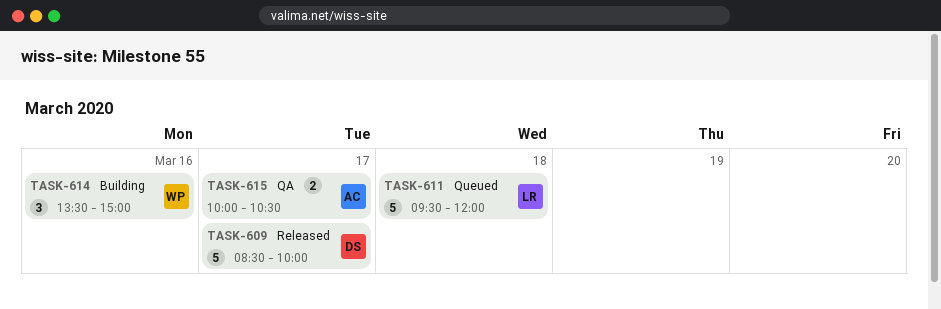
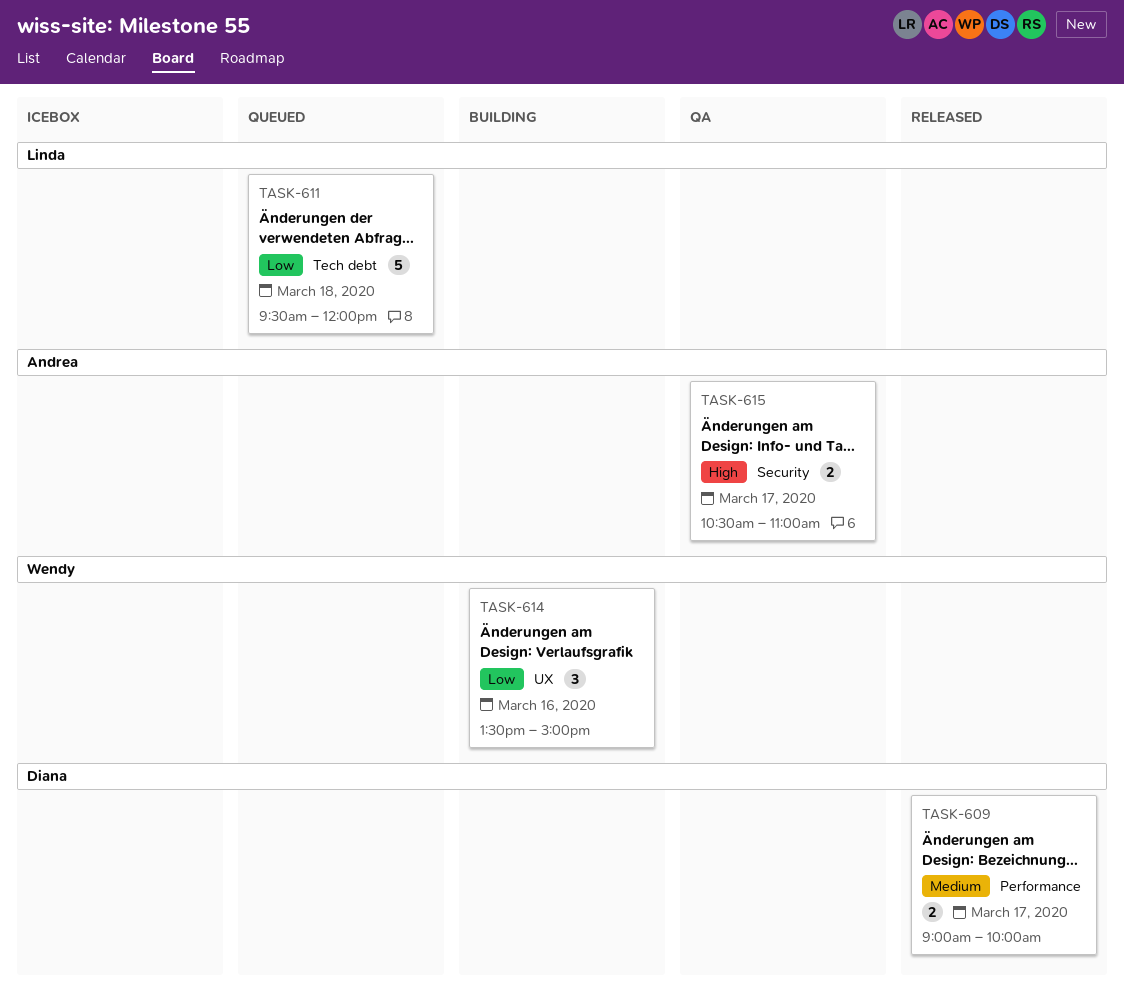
TASK-609, estimate: 5 -> 2
TASK-609, begins: 08:30 -> 09:00
TASK-615, begins: 10:00 -> 10:30
TASK-615, ends: 10:30 -> 11:00

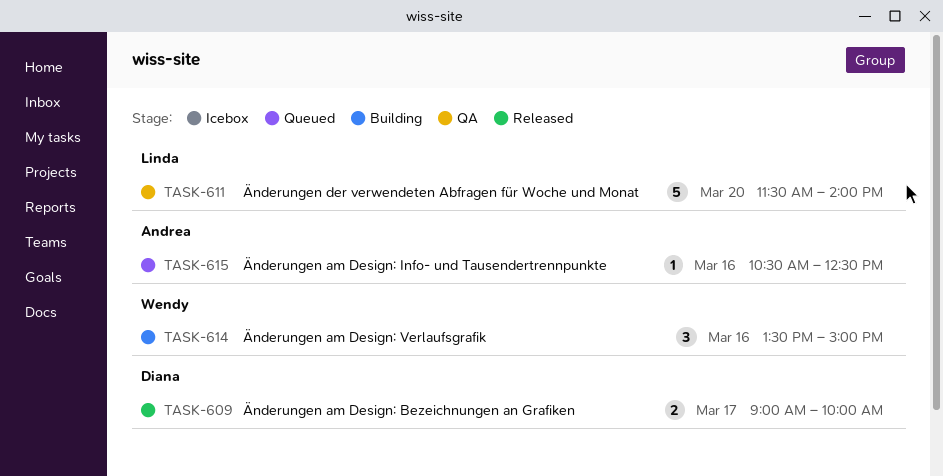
TASK-611, status: Queued -> QA
TASK-611, day: Mar 18 -> Mar 20
TASK-611, begins: 09:30 -> 11:30
TASK-611, ends: 12:00 -> 14:00
TASK-615, status: QA -> Queued
TASK-615, estimate: 2 -> 1
TASK-615, day: Mar 17 -> Mar 16
TASK-615, ends: 11:00 -> 12:30

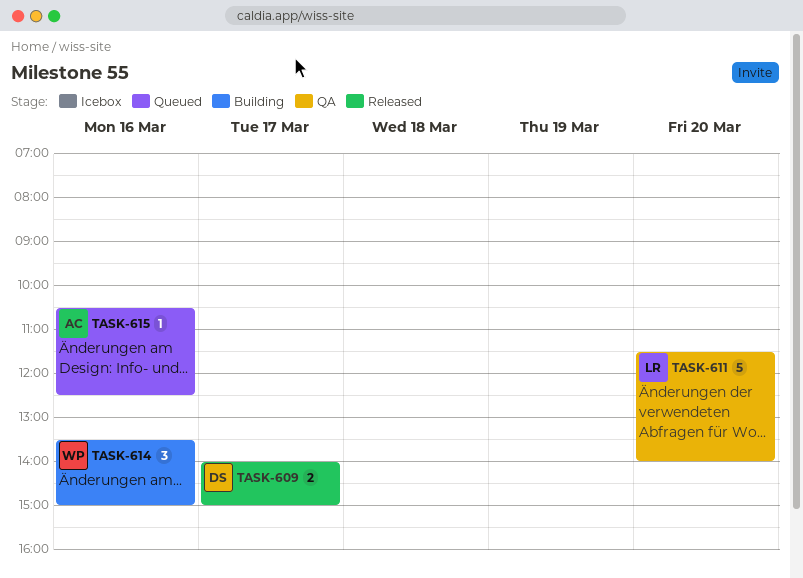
TASK-609, begins: 09:00 -> 14:00
TASK-609, ends: 10:00 -> 15:00

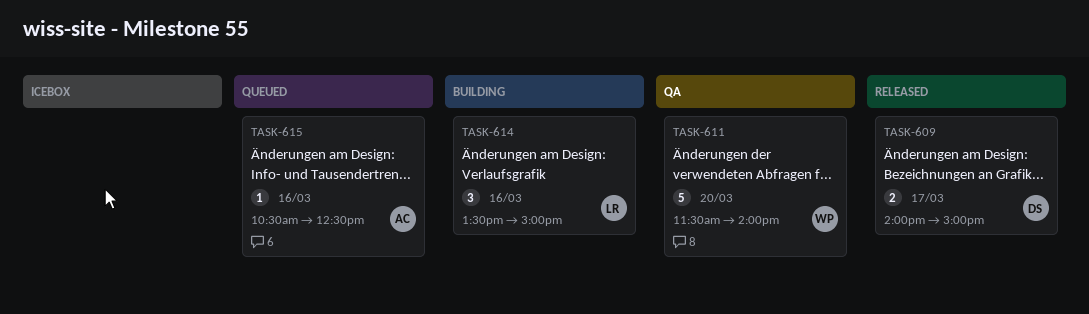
TASK-611, owner: LR -> WP
TASK-614, owner: WP -> LR

